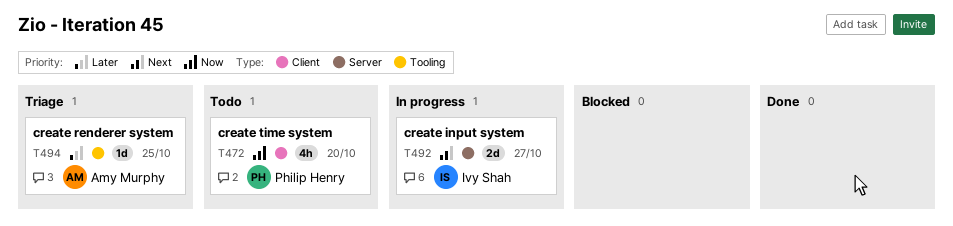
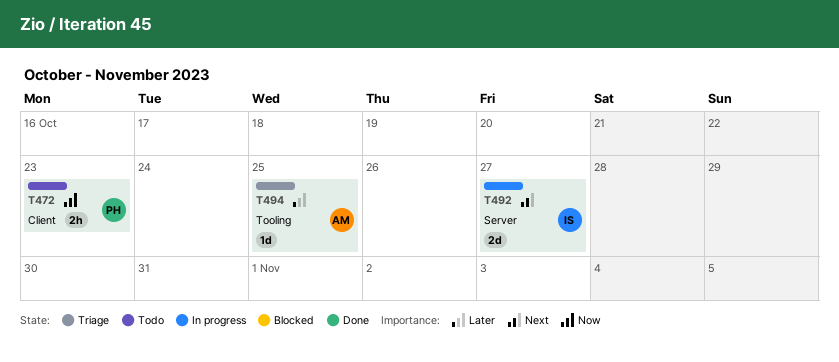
T472, estimate: 4h -> 2h
T472, due: Oct 20 -> Oct 23

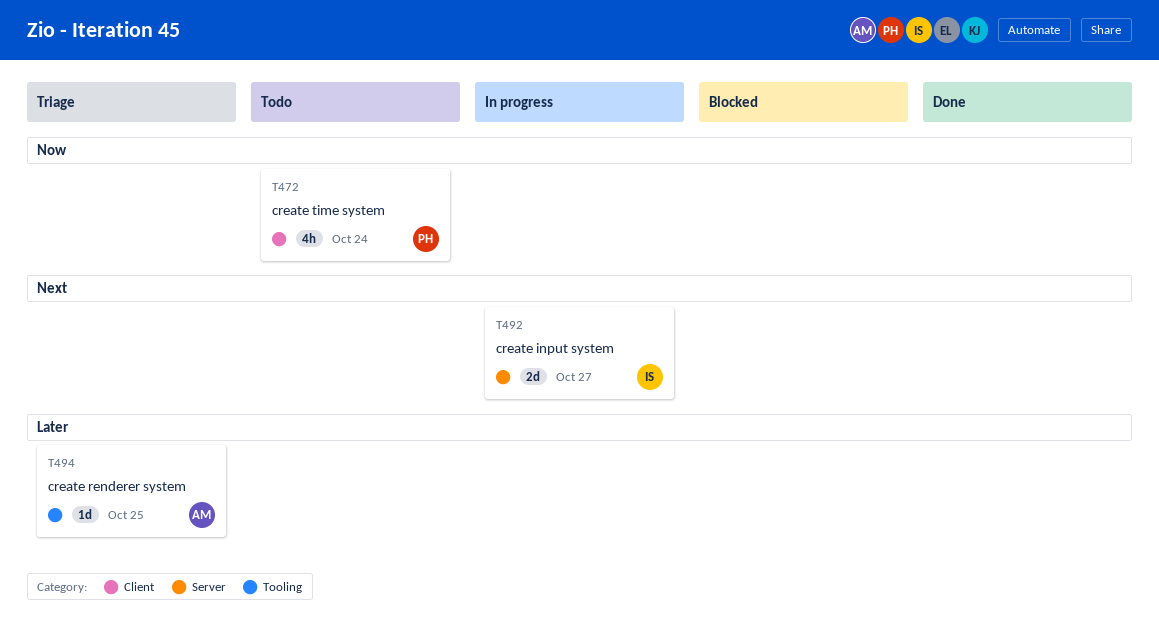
T472, estimate: 2h -> 4h
T472, due: Oct 23 -> Oct 24

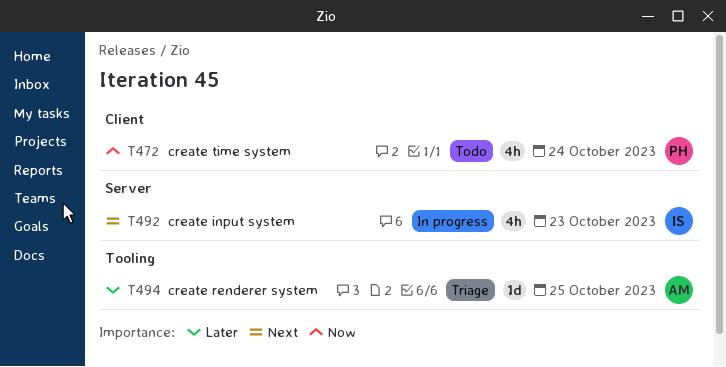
T492, estimate: 2d -> 4h
T492, due: Oct 27 -> Oct 23

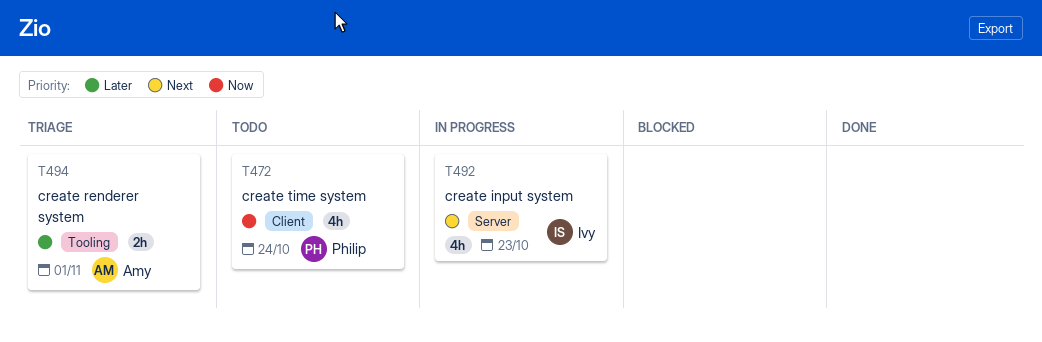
T494, estimate: 1d -> 2h
T494, due: Oct 25 -> Nov 1

